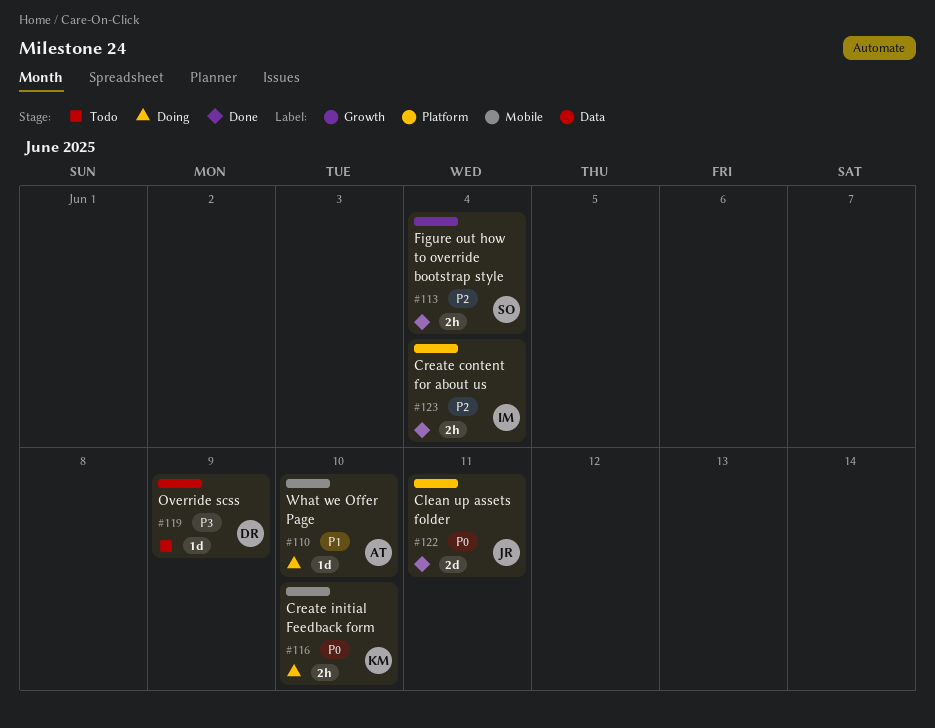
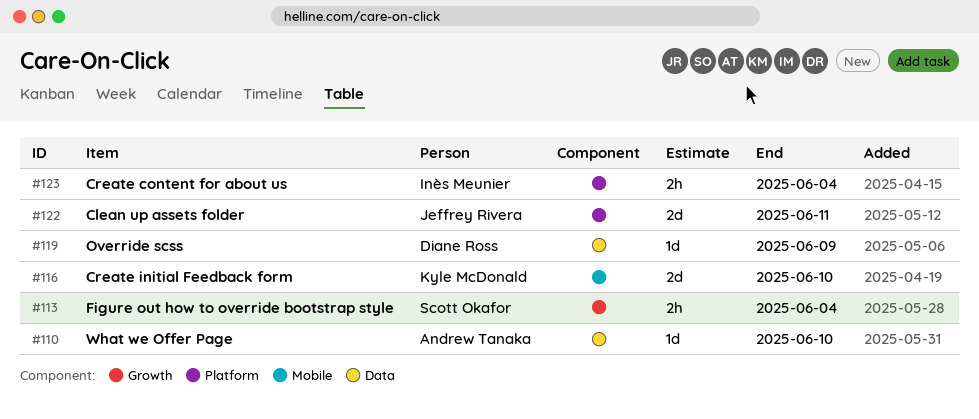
#110, label: Mobile -> Data
#116, estimate: 2h -> 2d

